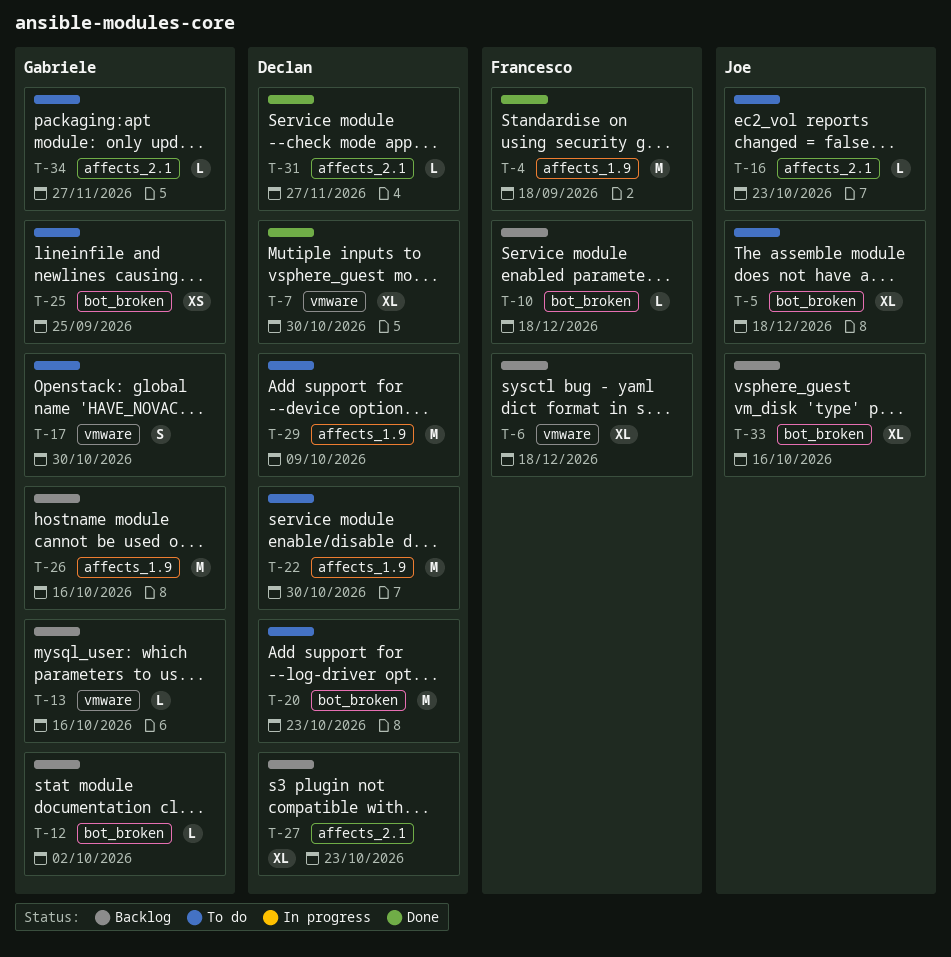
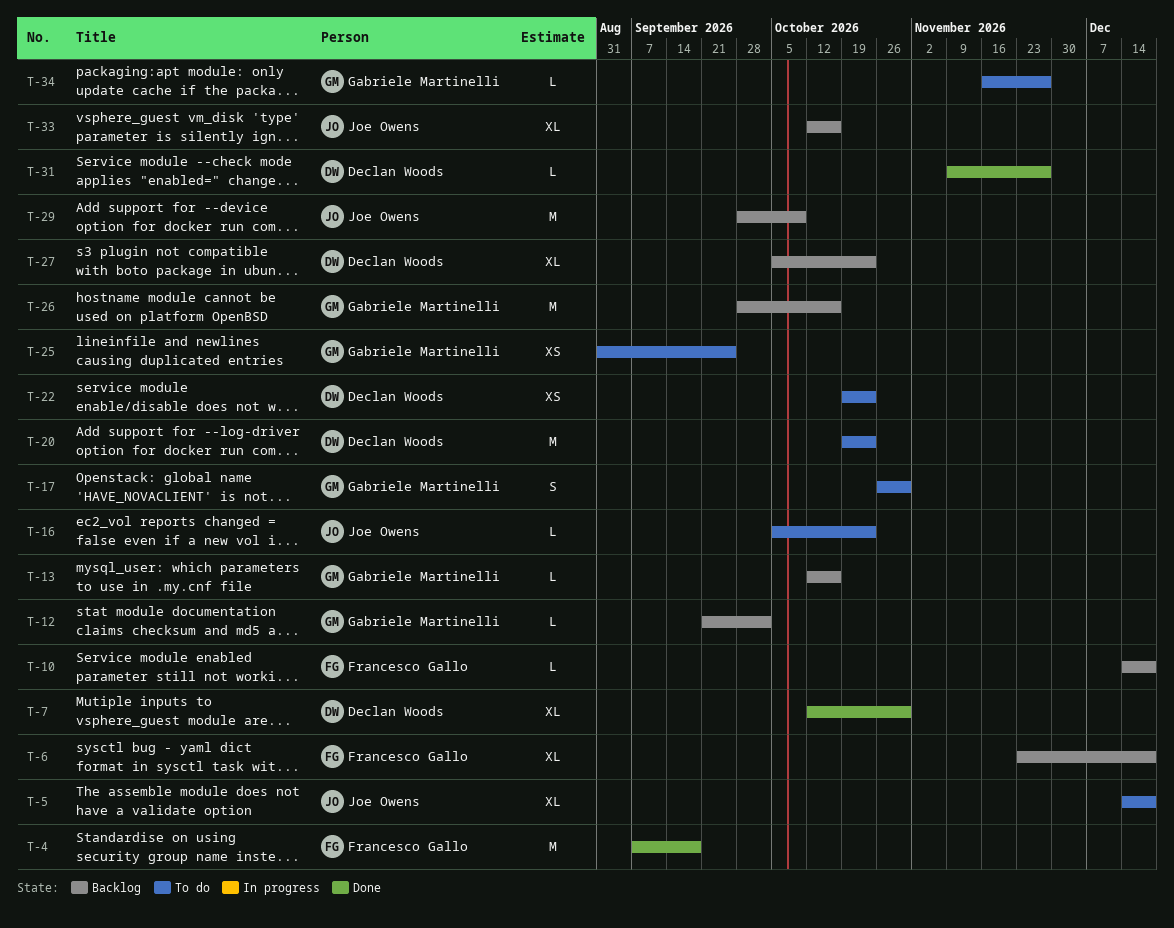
T-22, estimate: M -> XS
T-22, due: Oct 30 -> Oct 23
T-29, status: To do -> Backlog
T-29, owner: Declan Woods -> Joe Owens

